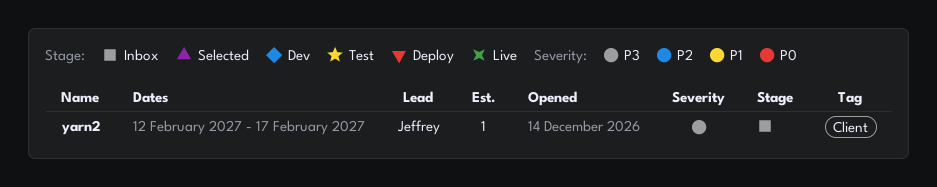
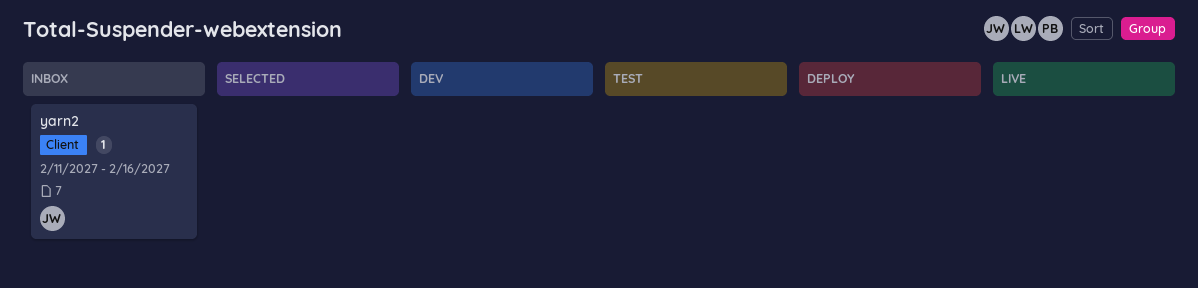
yarn2, start: Feb 12 -> Feb 11
yarn2, due: Feb 17 -> Feb 16

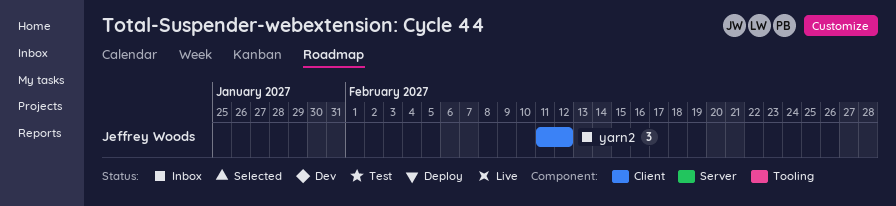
yarn2, estimate: 1 -> 3
yarn2, due: Feb 16 -> Feb 12

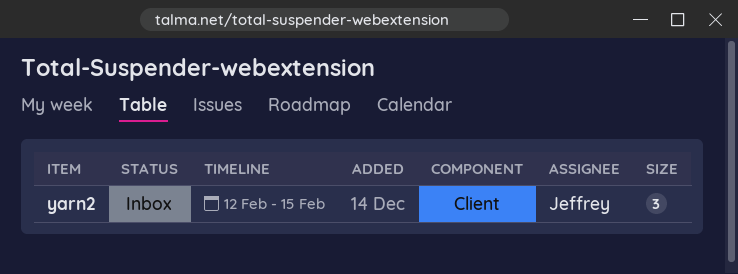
yarn2, start: Feb 11 -> Feb 12
yarn2, due: Feb 12 -> Feb 15

